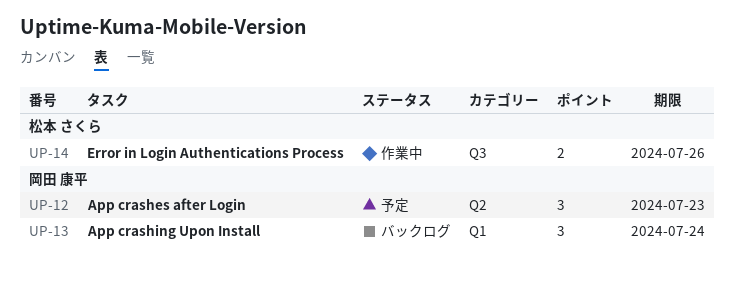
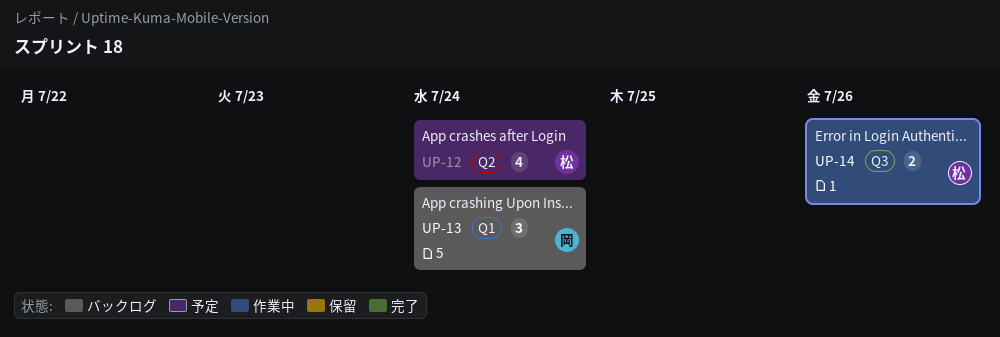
UP-12, owner: 岡田 康平 -> 松本 さくら
UP-12, estimate: 3 -> 4
UP-12, due: Jul 23 -> Jul 24

